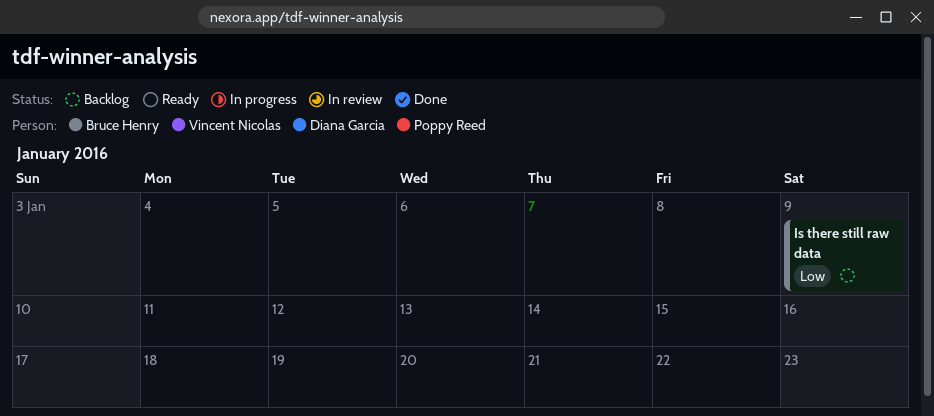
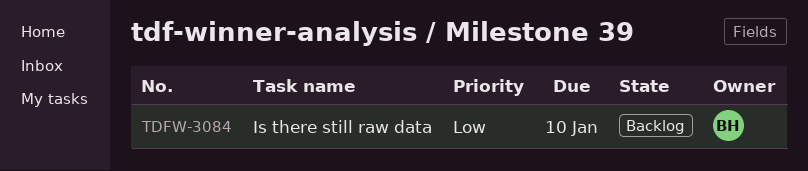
Is there still raw data, due: Jan 9 -> Jan 10

